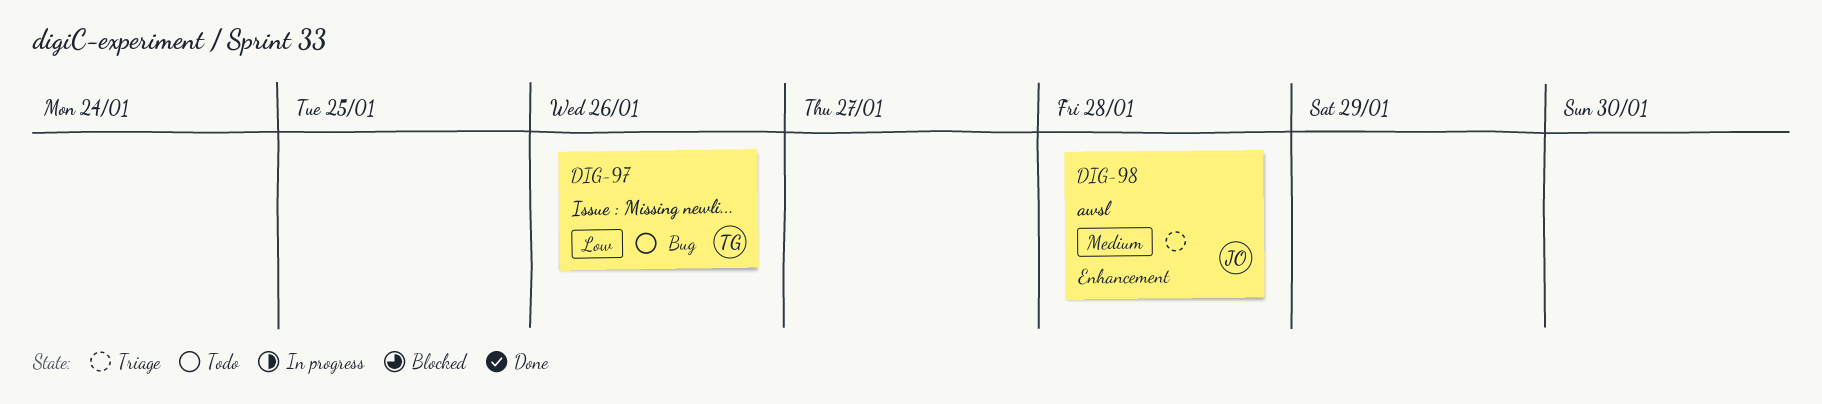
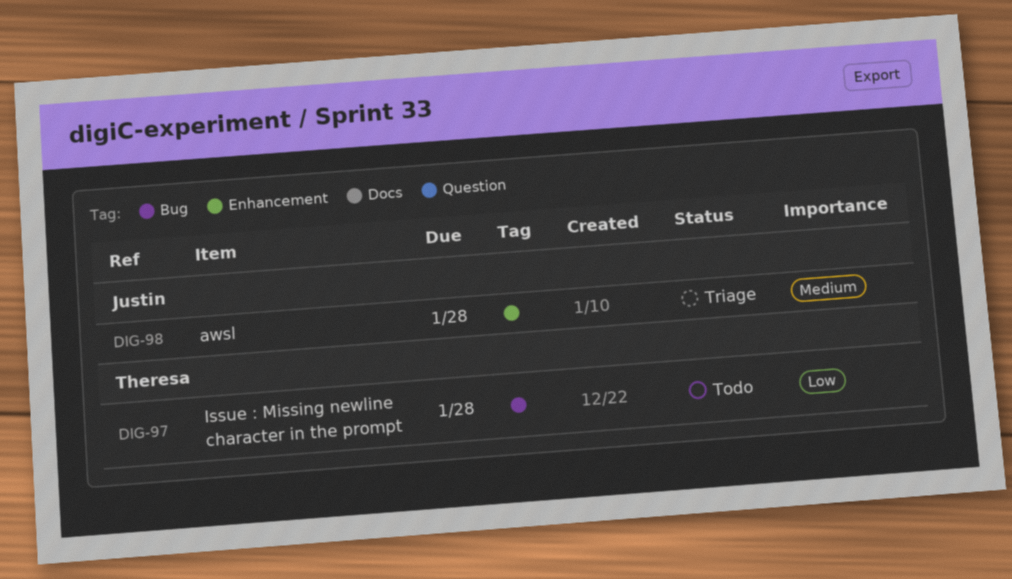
DIG-97, due: Jan 26 -> Jan 28

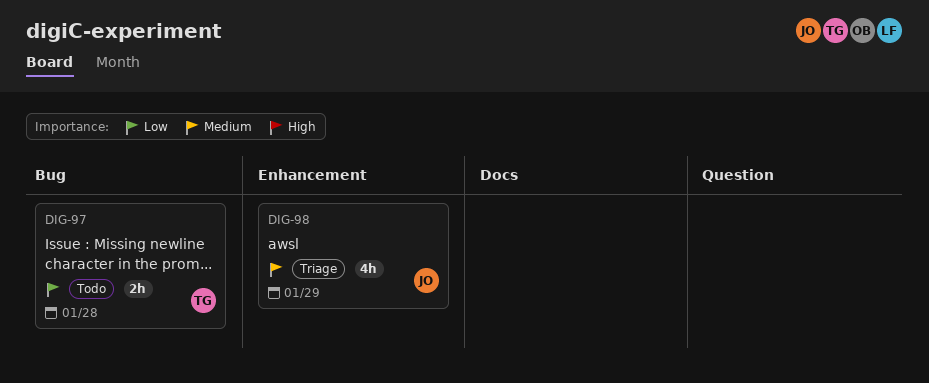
DIG-98, due: Jan 28 -> Jan 29

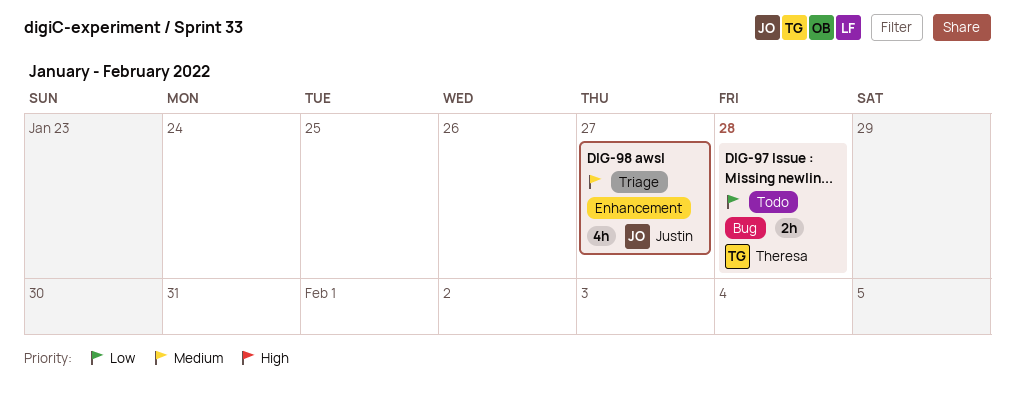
DIG-98, due: Jan 29 -> Jan 27

